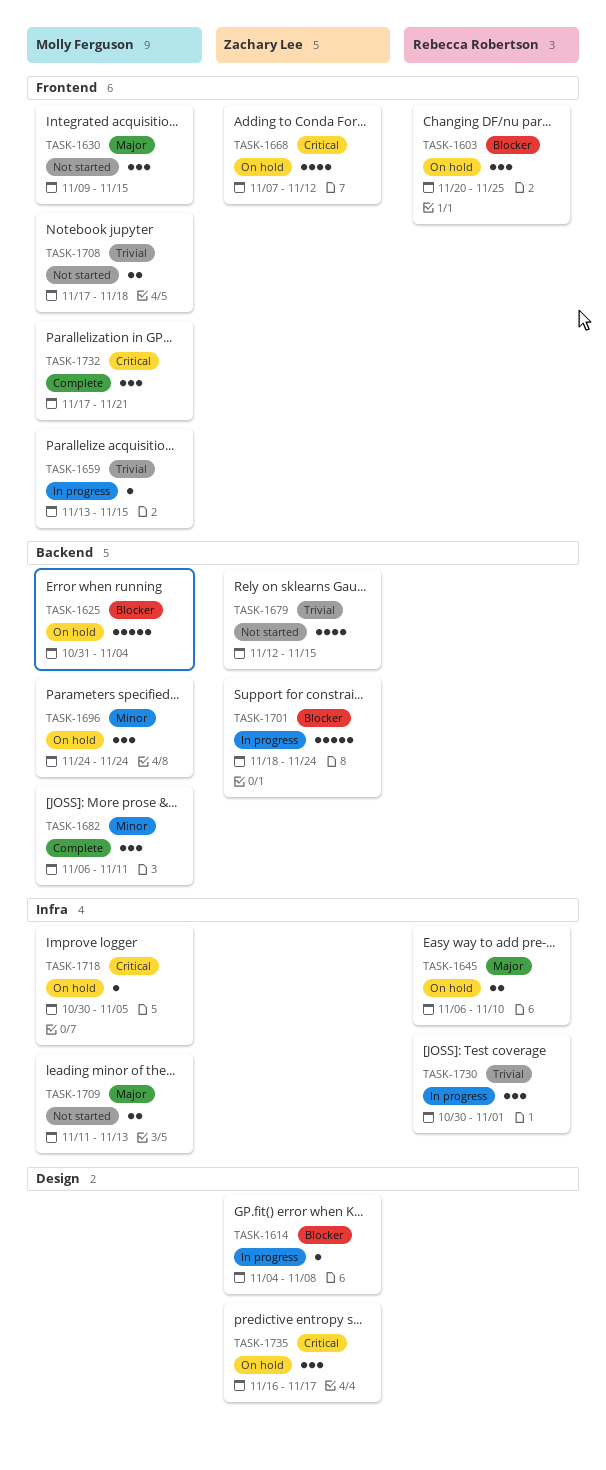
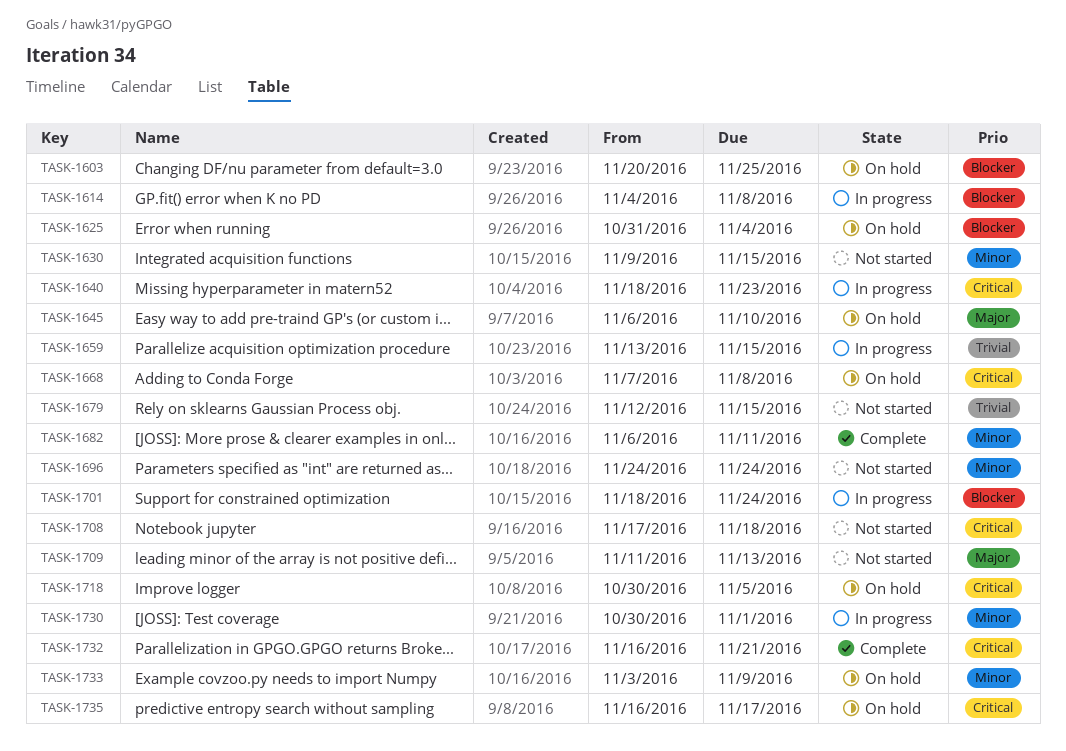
TASK-1630, priority: Major -> Minor
TASK-1640: none -> present
TASK-1668, due: Nov 12 -> Nov 8
TASK-1696, status: On hold -> Not started
TASK-1708, priority: Trivial -> Critical
TASK-1730, priority: Trivial -> Minor
TASK-1732, start: Nov 17 -> Nov 16
TASK-1733: none -> present

